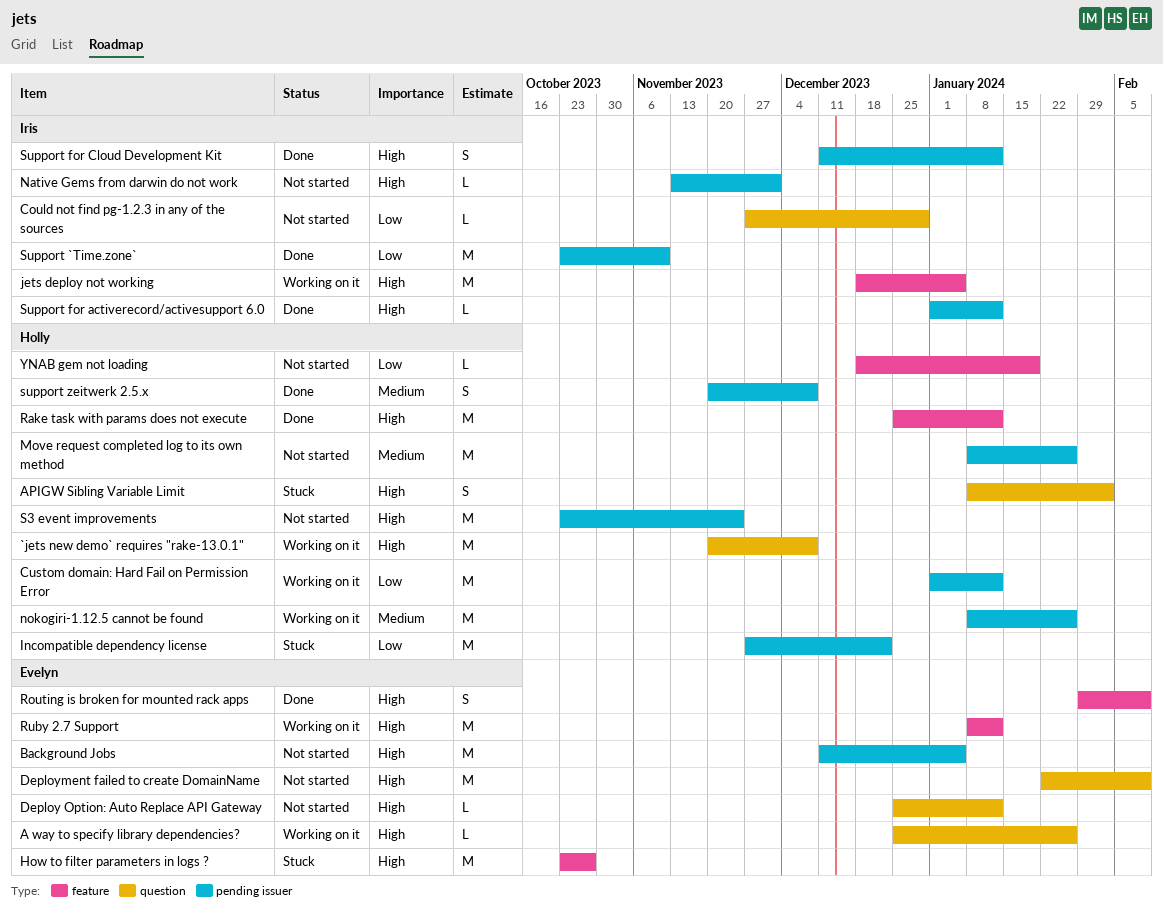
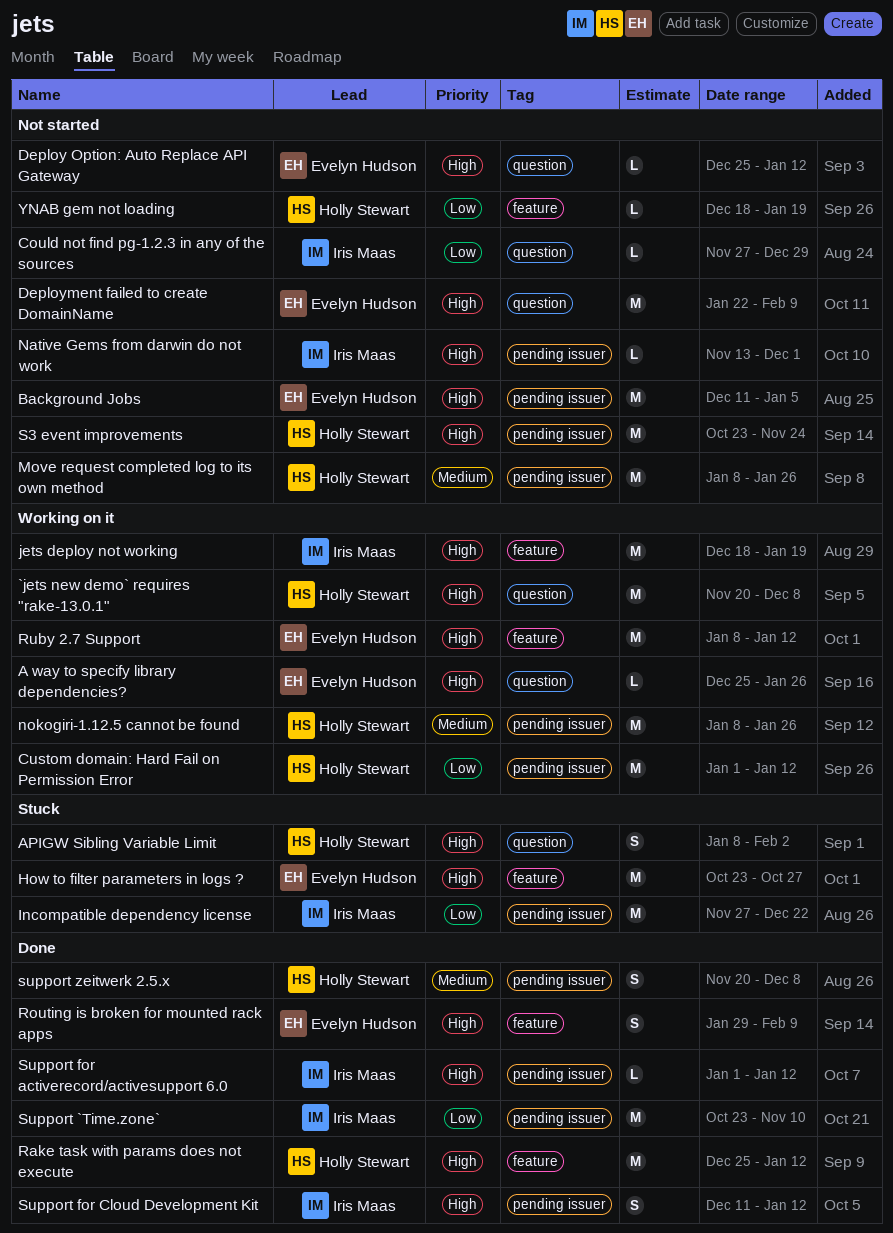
Incompatible dependency license, owner: Holly Stewart -> Iris Maas
jets deploy not working, due: Jan 5 -> Jan 19

